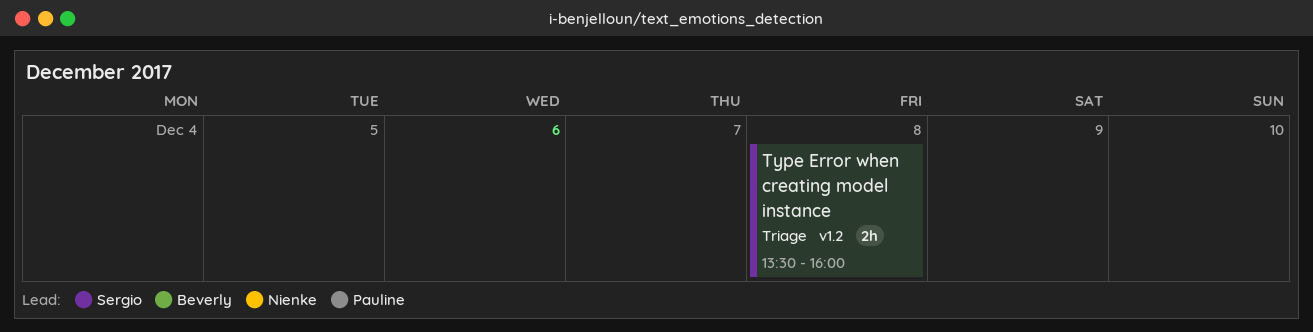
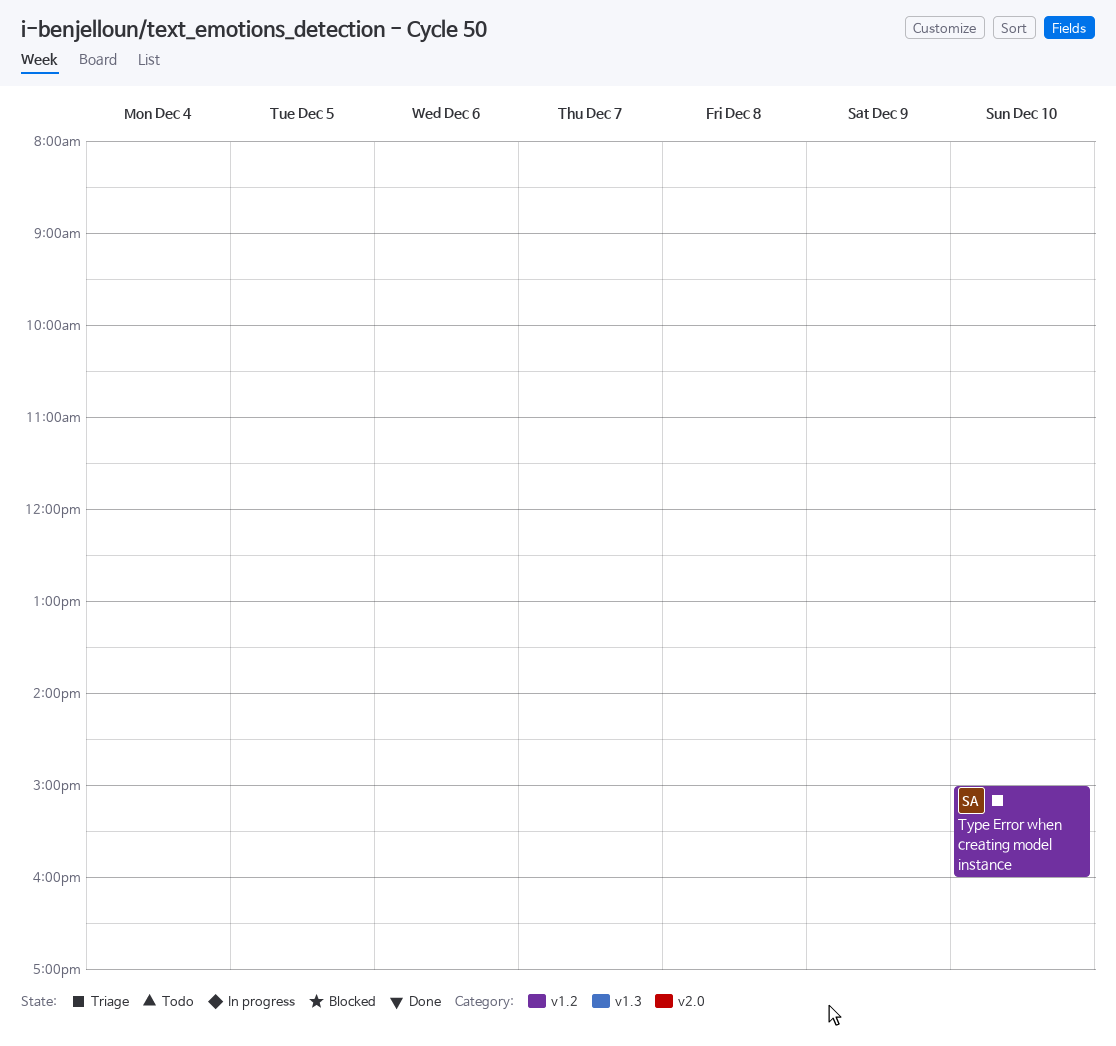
Type Error when creating model instance, day: Dec 8 -> Dec 10
Type Error when creating model instance, begins: 13:30 -> 15:00

